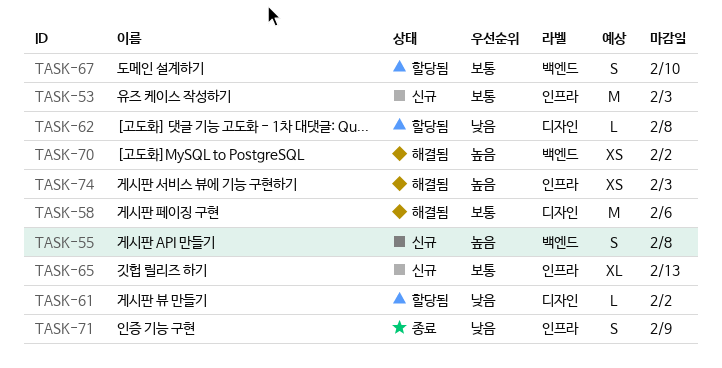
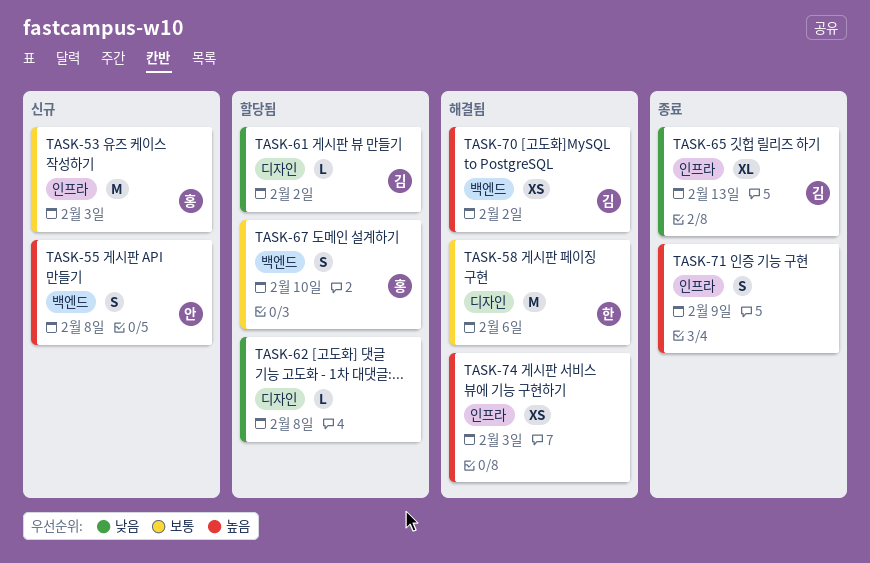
TASK-65, status: 신규 -> 종료
TASK-65, priority: 보통 -> 낮음
TASK-71, priority: 낮음 -> 높음

